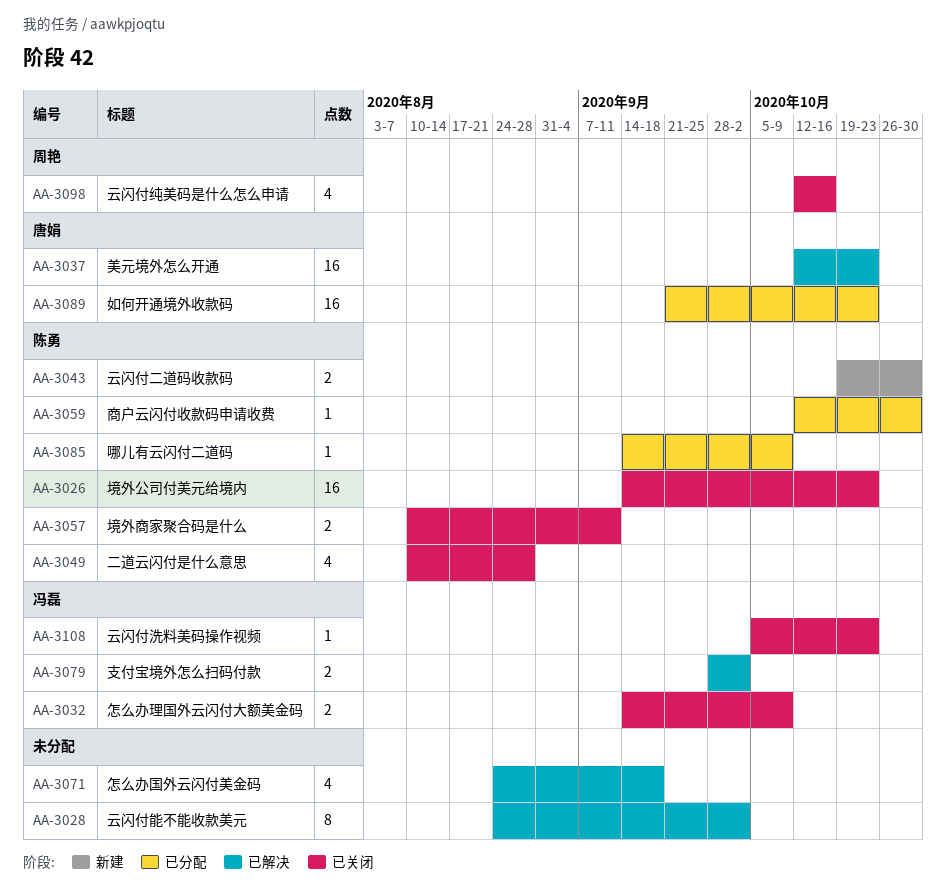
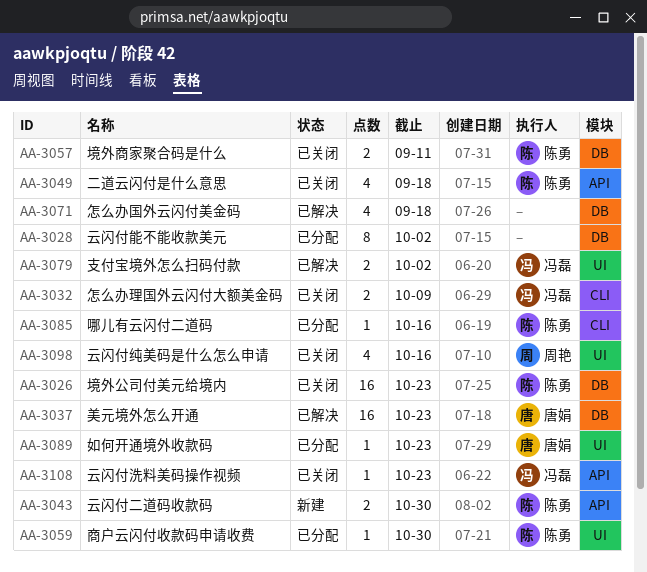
AA-3028, status: 已解决 -> 已分配
AA-3049, due: Aug 28 -> Sep 18
AA-3085, due: Oct 9 -> Oct 16
AA-3089, estimate: 16 -> 1

